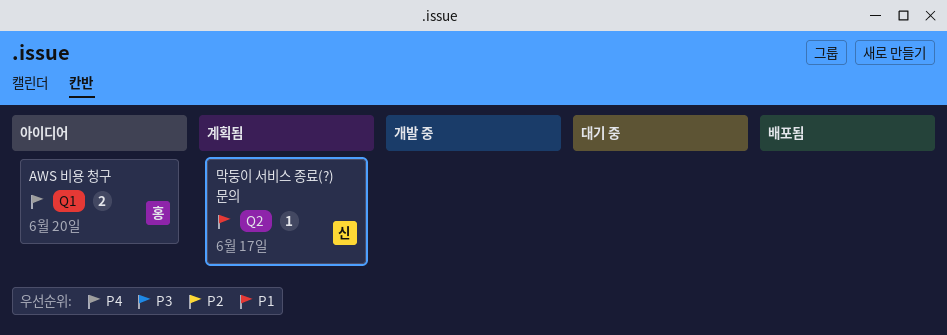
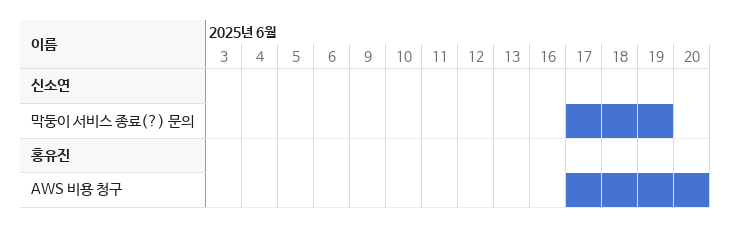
막둥이 서비스 종료(?) 문의, due: Jun 17 -> Jun 19

